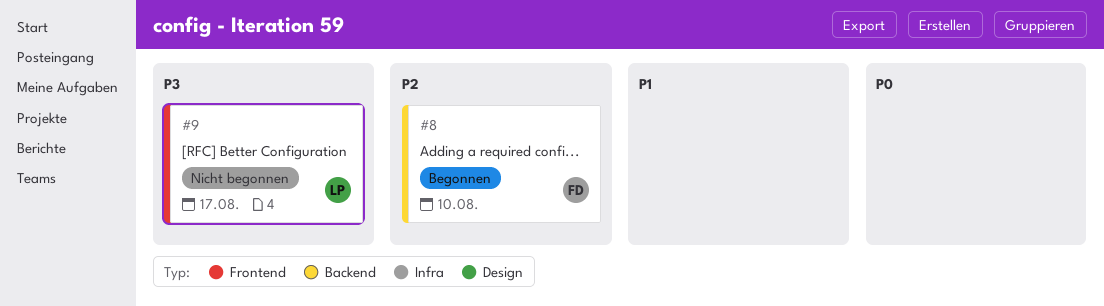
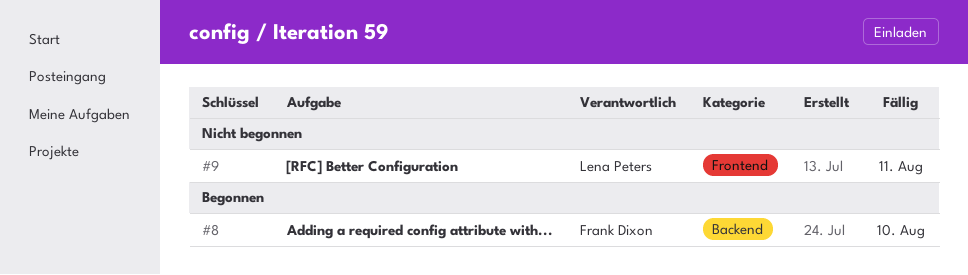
#9, due: Aug 17 -> Aug 11

